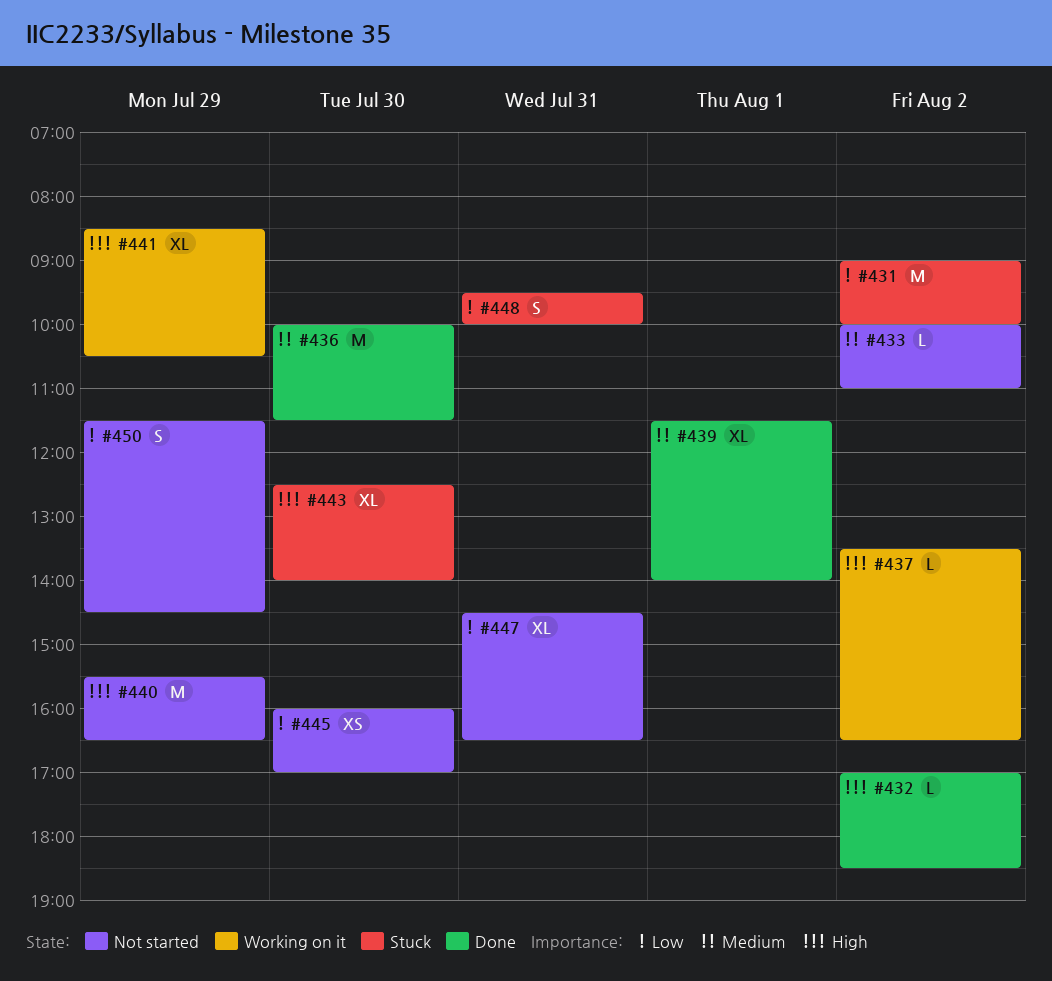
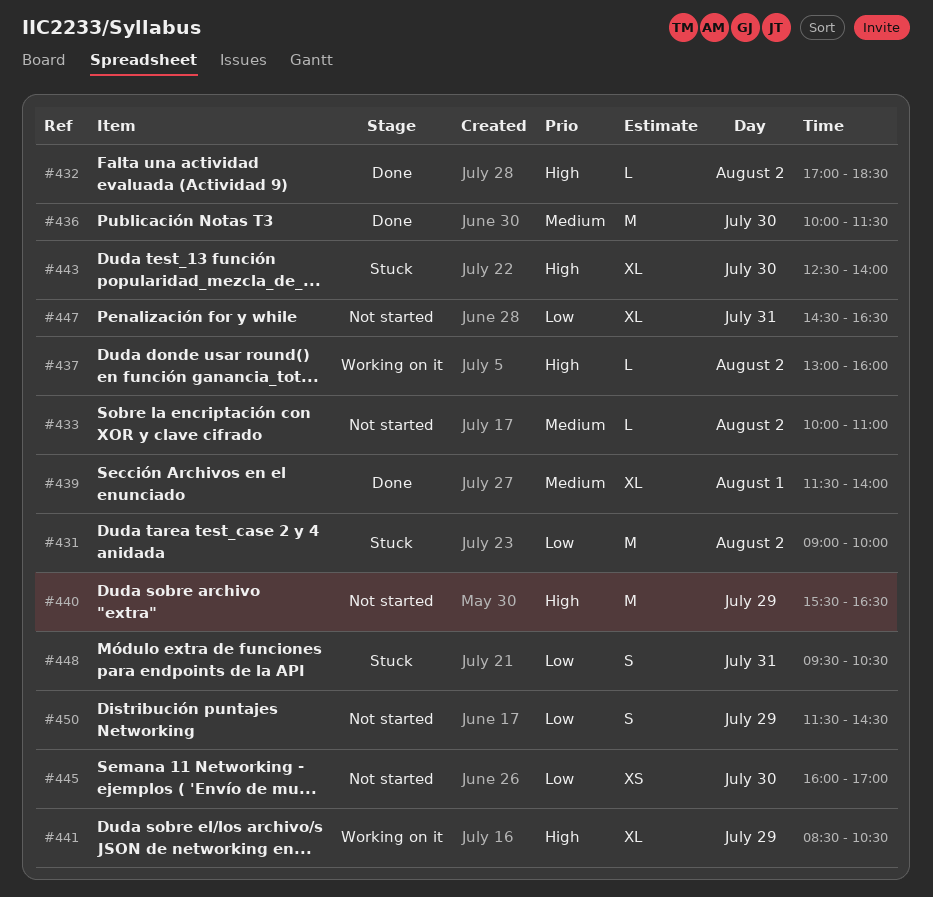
#437, begins: 13:30 -> 13:00
#437, ends: 16:30 -> 16:00
#448, ends: 10:00 -> 10:30

